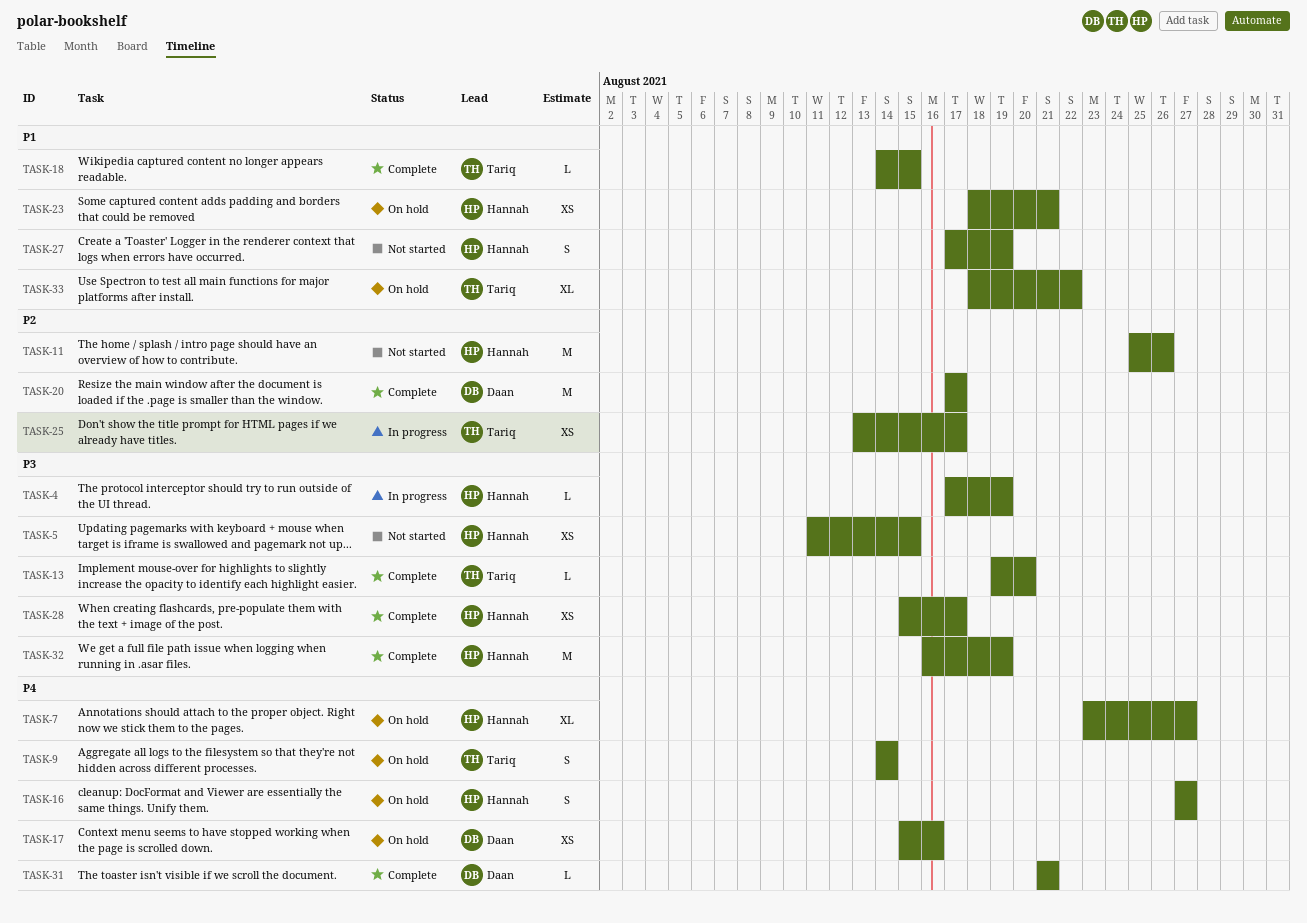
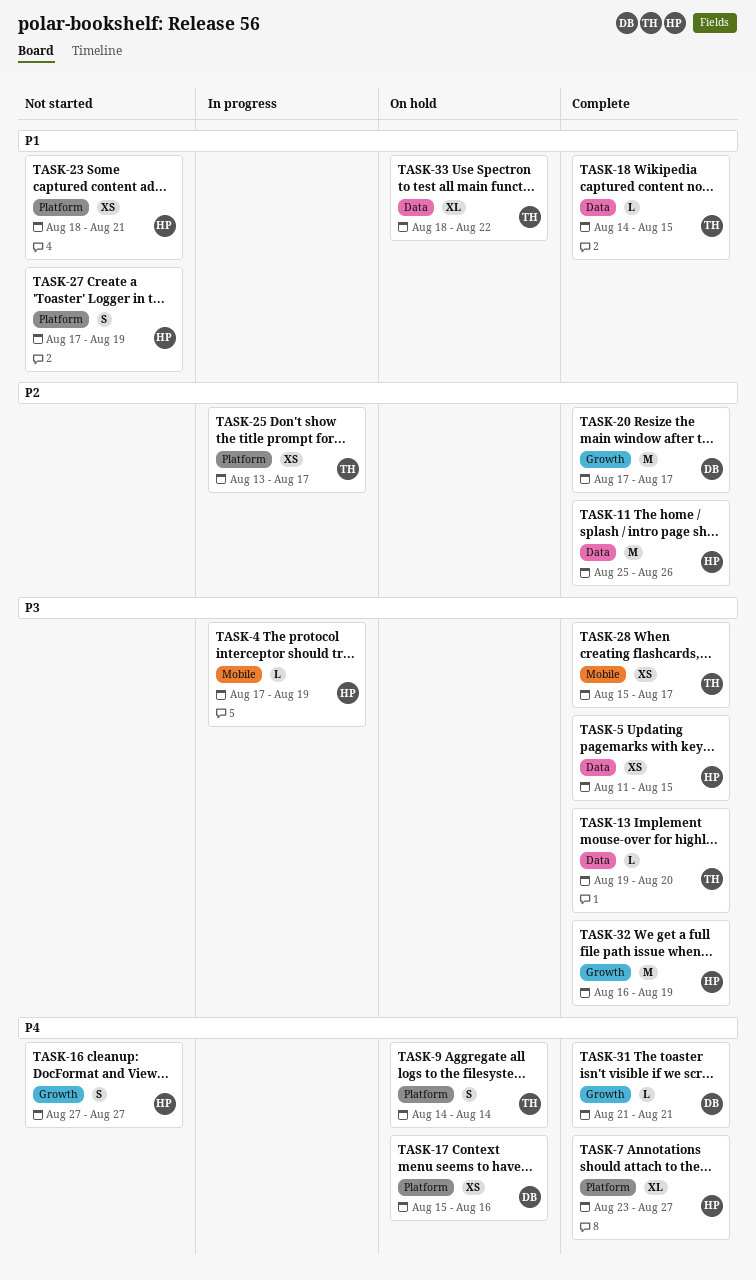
TASK-5, status: Not started -> Complete
TASK-7, status: On hold -> Complete
TASK-11, status: Not started -> Complete
TASK-16, status: On hold -> Not started
TASK-23, status: On hold -> Not started
TASK-28, owner: Hannah -> Tariq

